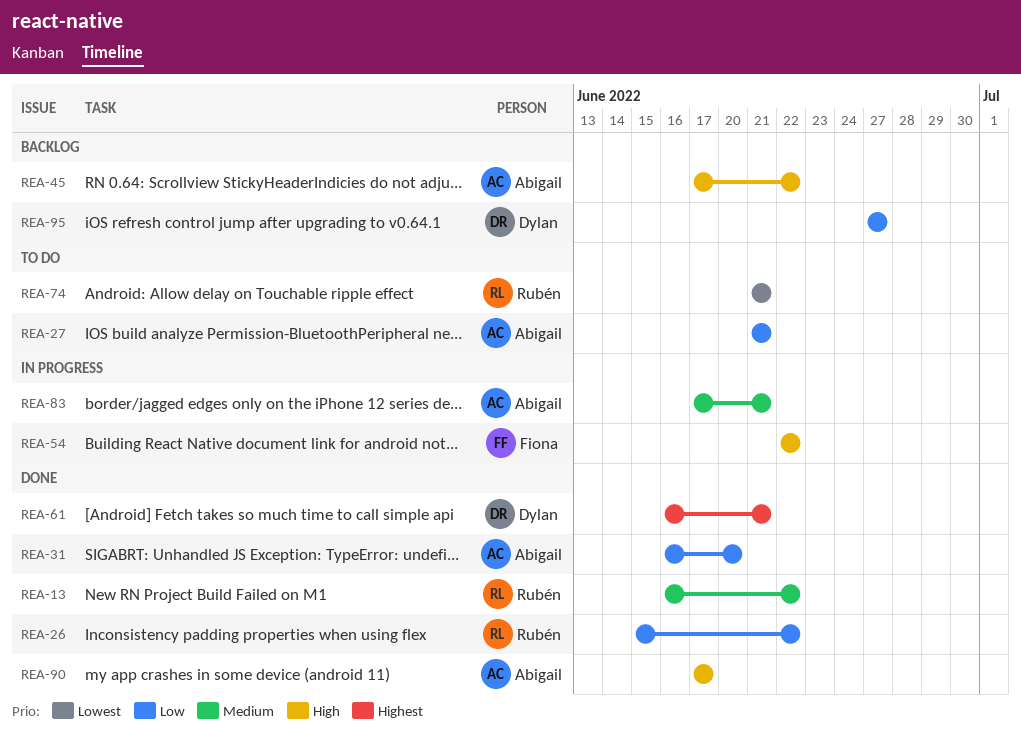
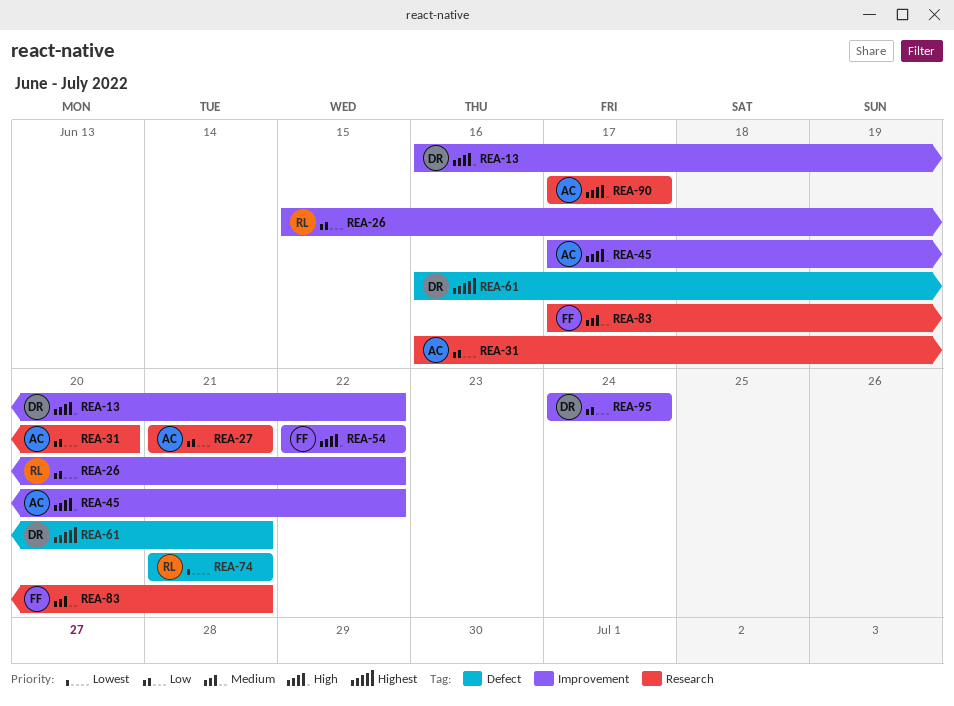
REA-13, owner: Rubén -> Dylan
REA-13, priority: Medium -> High
REA-83, owner: Abigail -> Fiona
REA-95, start: Jun 27 -> Jun 24
REA-95, due: Jun 27 -> Jun 24

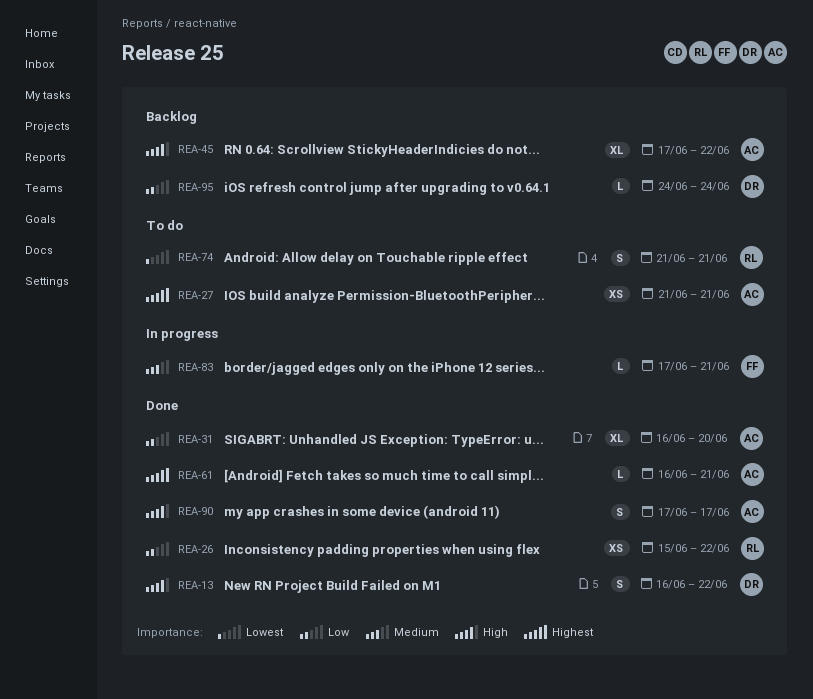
REA-27, priority: Low -> Highest
REA-54: present -> none
REA-61, owner: DR -> AC

